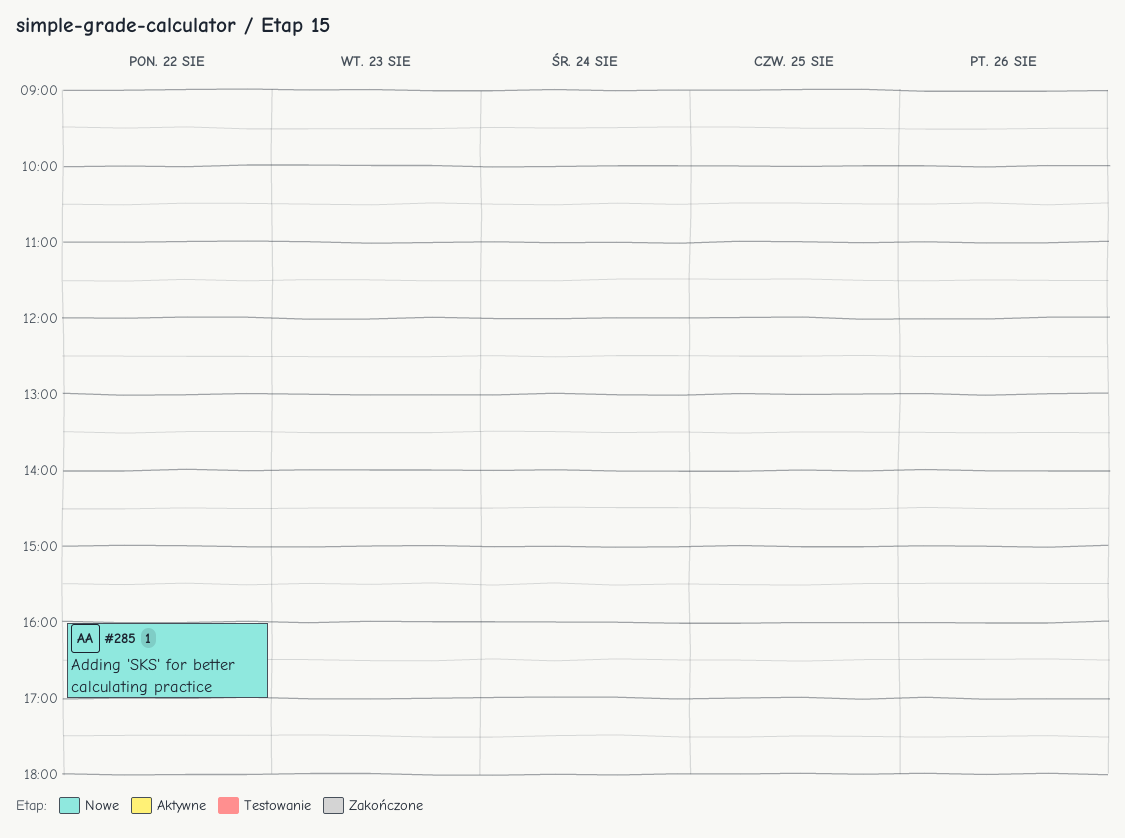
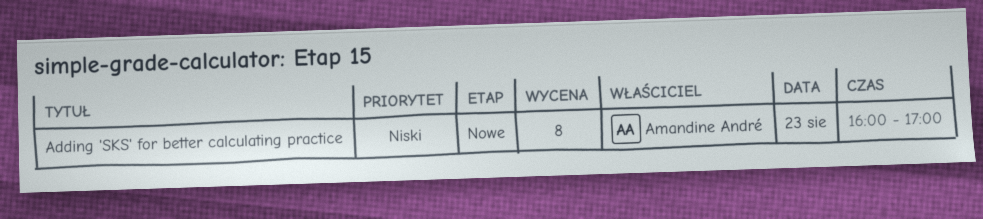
Adding 'SKS' for better calculating practice, estimate: 1 -> 8
Adding 'SKS' for better calculating practice, day: Aug 22 -> Aug 23

